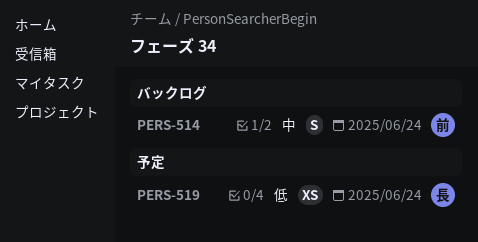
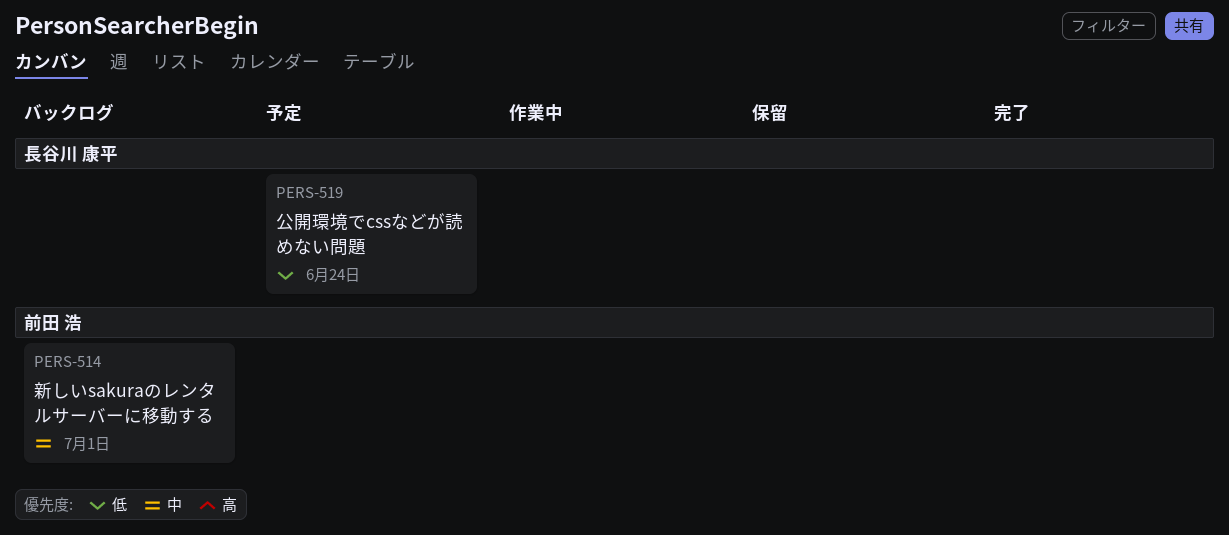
PERS-514, due: Jun 24 -> Jul 1

